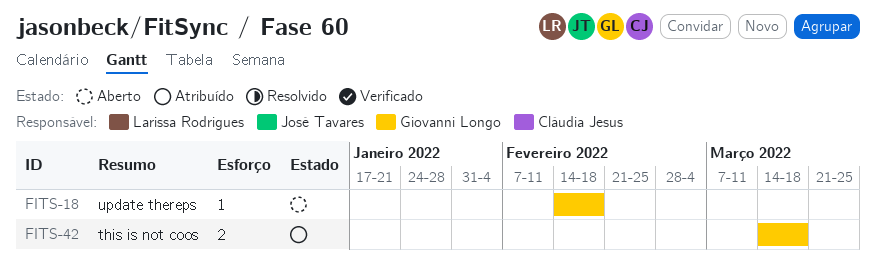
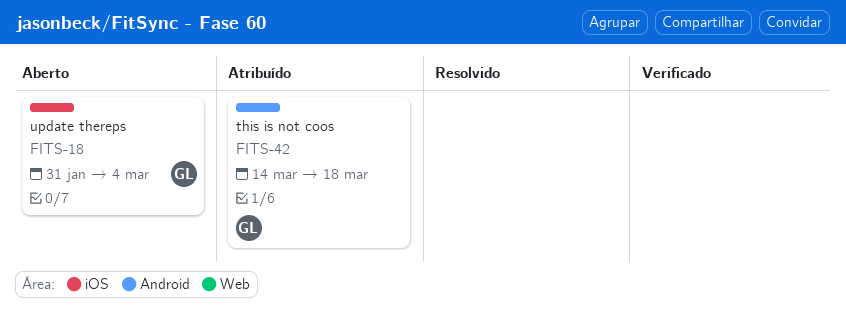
FITS-18, start: Feb 14 -> Jan 31
FITS-18, due: Feb 18 -> Mar 4

